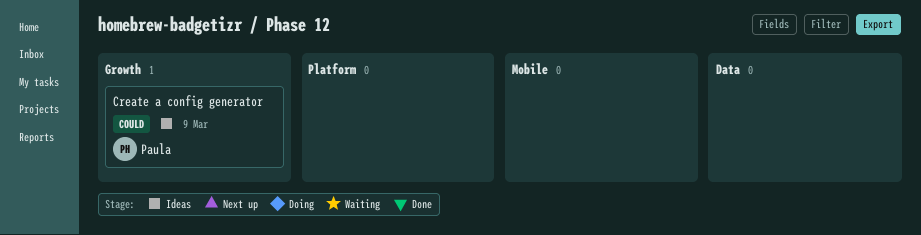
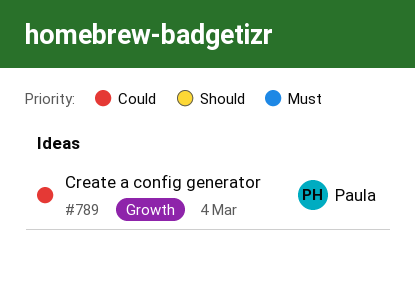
Create a config generator, due: Mar 9 -> Mar 4

